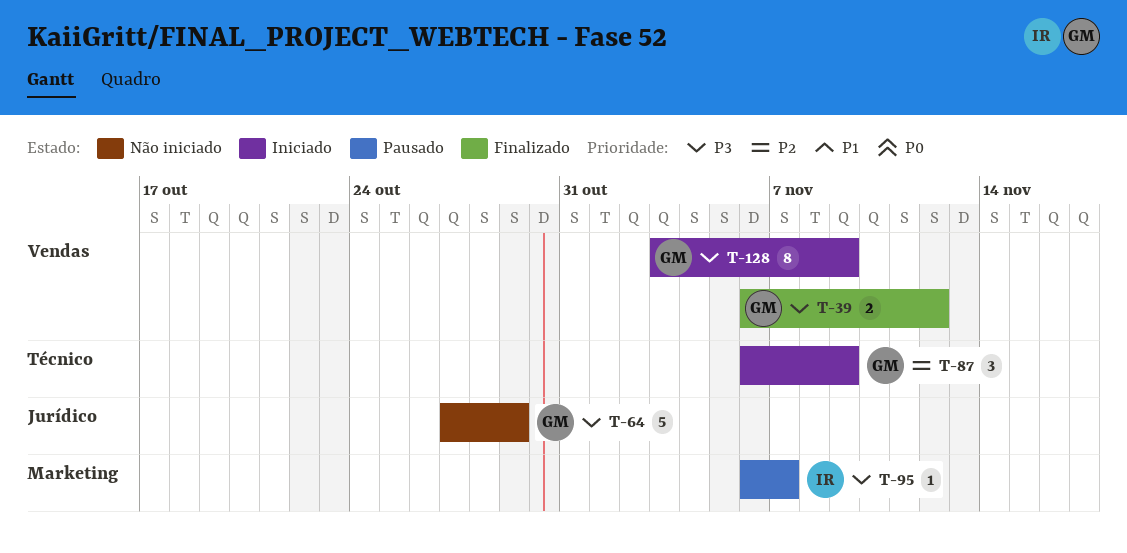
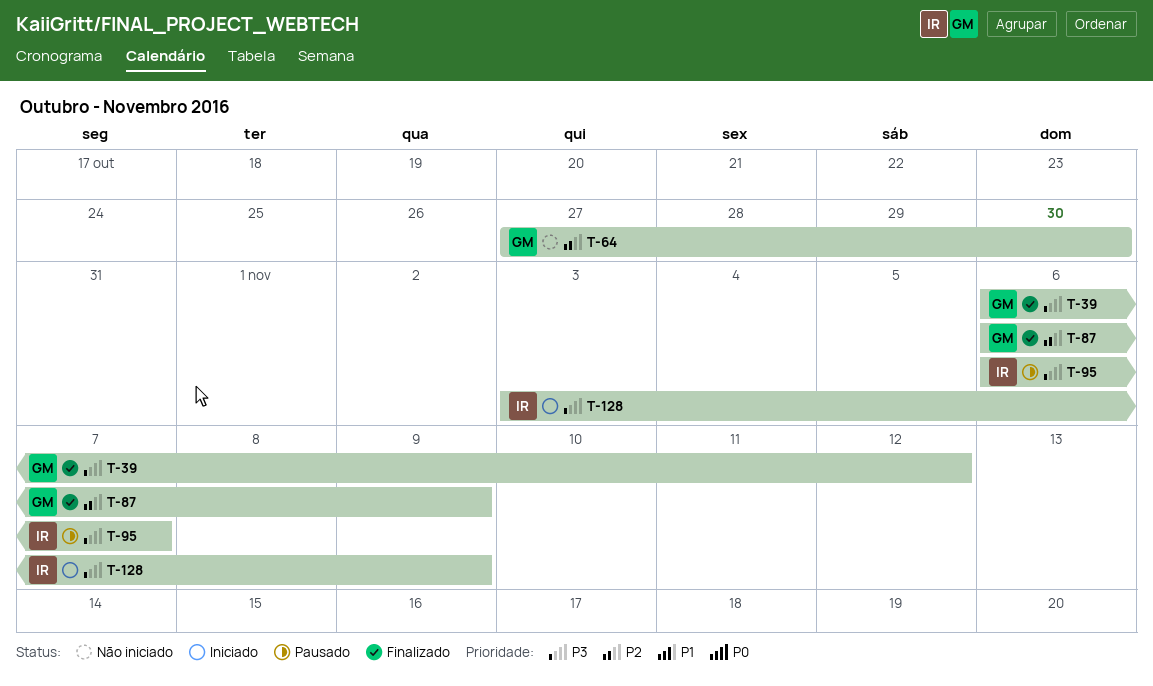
T-64, priority: P3 -> P2
T-64, due: Oct 29 -> Oct 30
T-87, status: Iniciado -> Finalizado
T-128, owner: GM -> IR

